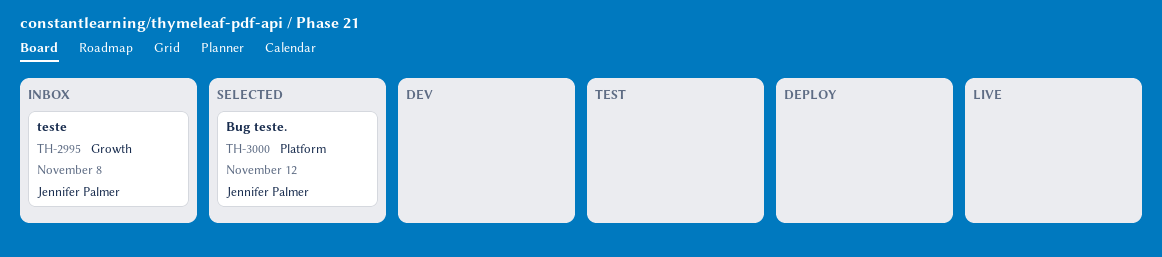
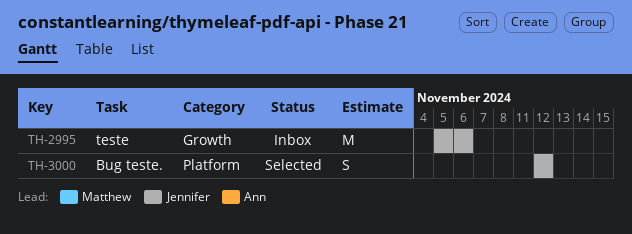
TH-2995, due: Nov 8 -> Nov 6

